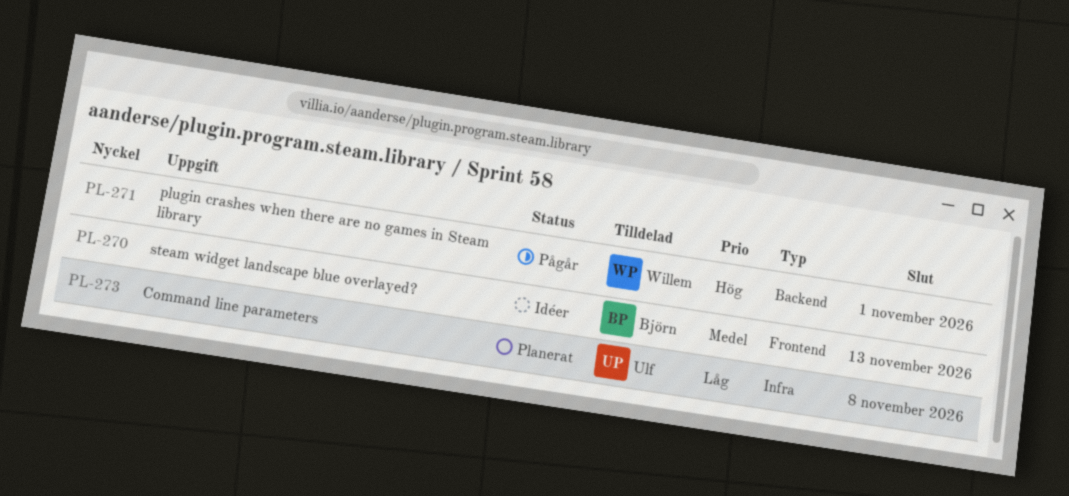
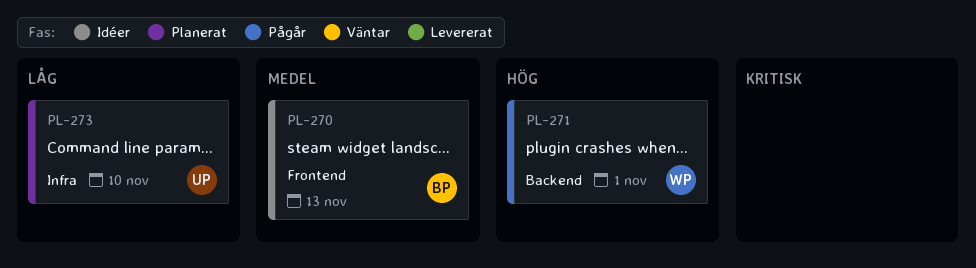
PL-273, due: Nov 8 -> Nov 10

